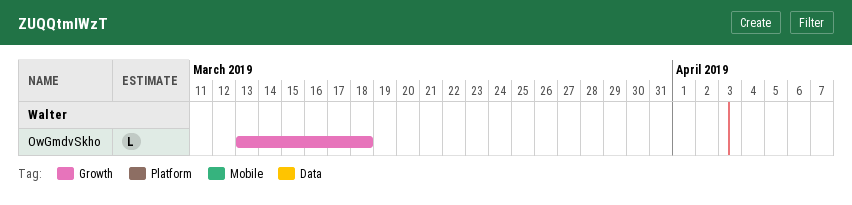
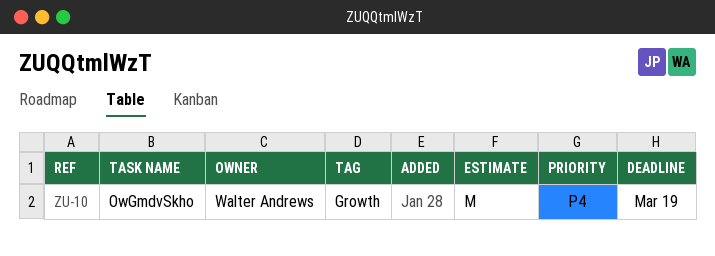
OwGmdvSkho, estimate: L -> M
OwGmdvSkho, due: Mar 18 -> Mar 19

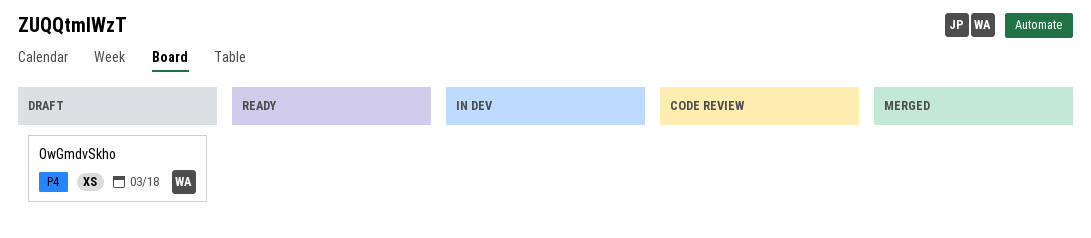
OwGmdvSkho, estimate: M -> XS
OwGmdvSkho, due: Mar 19 -> Mar 18

